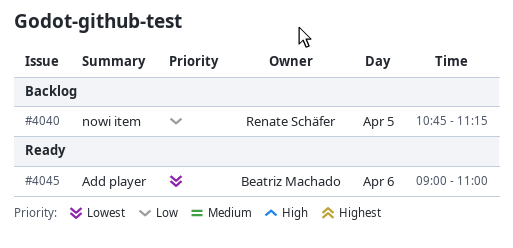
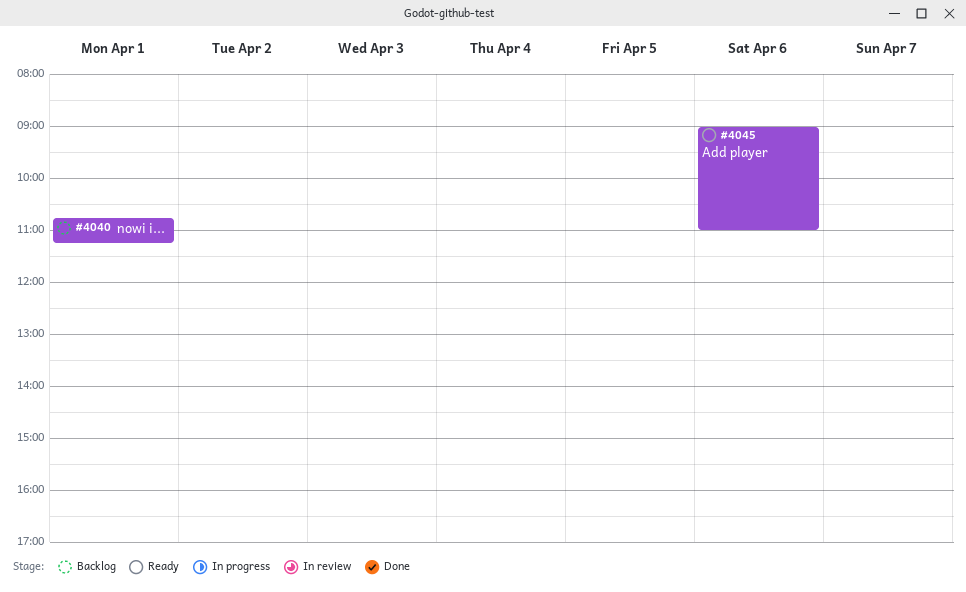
#4040, day: Apr 5 -> Apr 1

